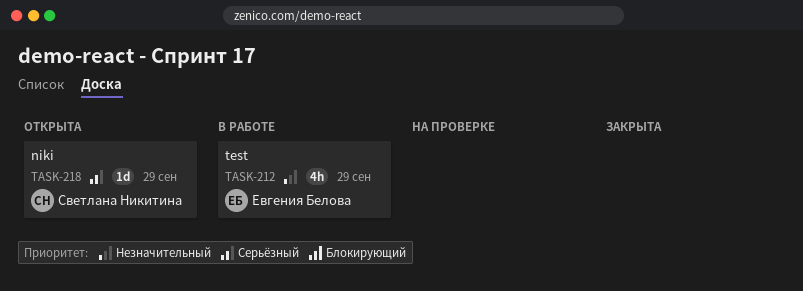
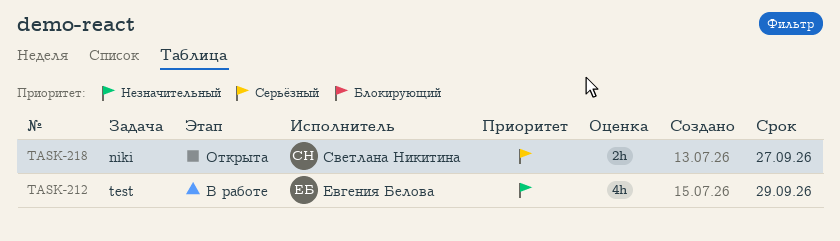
TASK-218, estimate: 1d -> 2h
TASK-218, due: Sep 29 -> Sep 27

